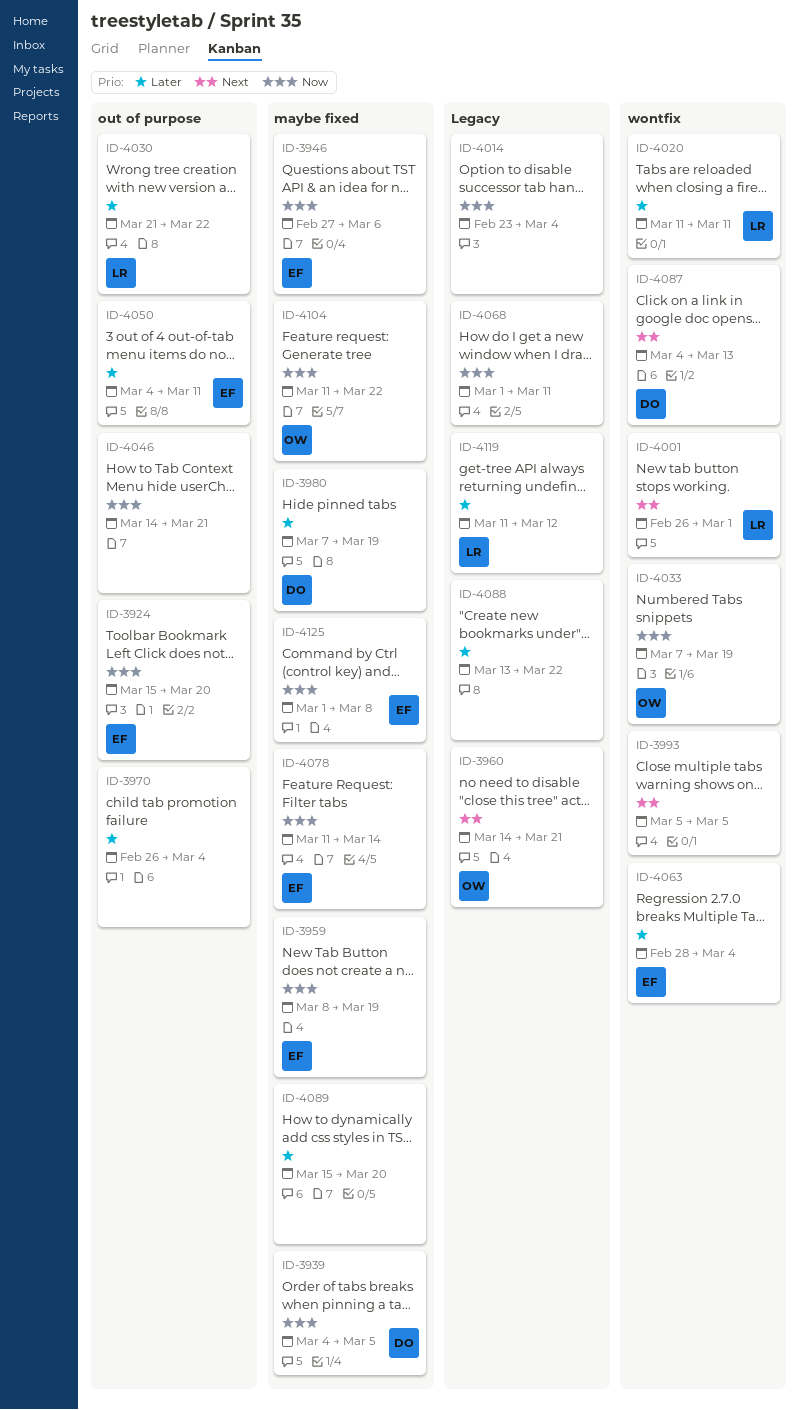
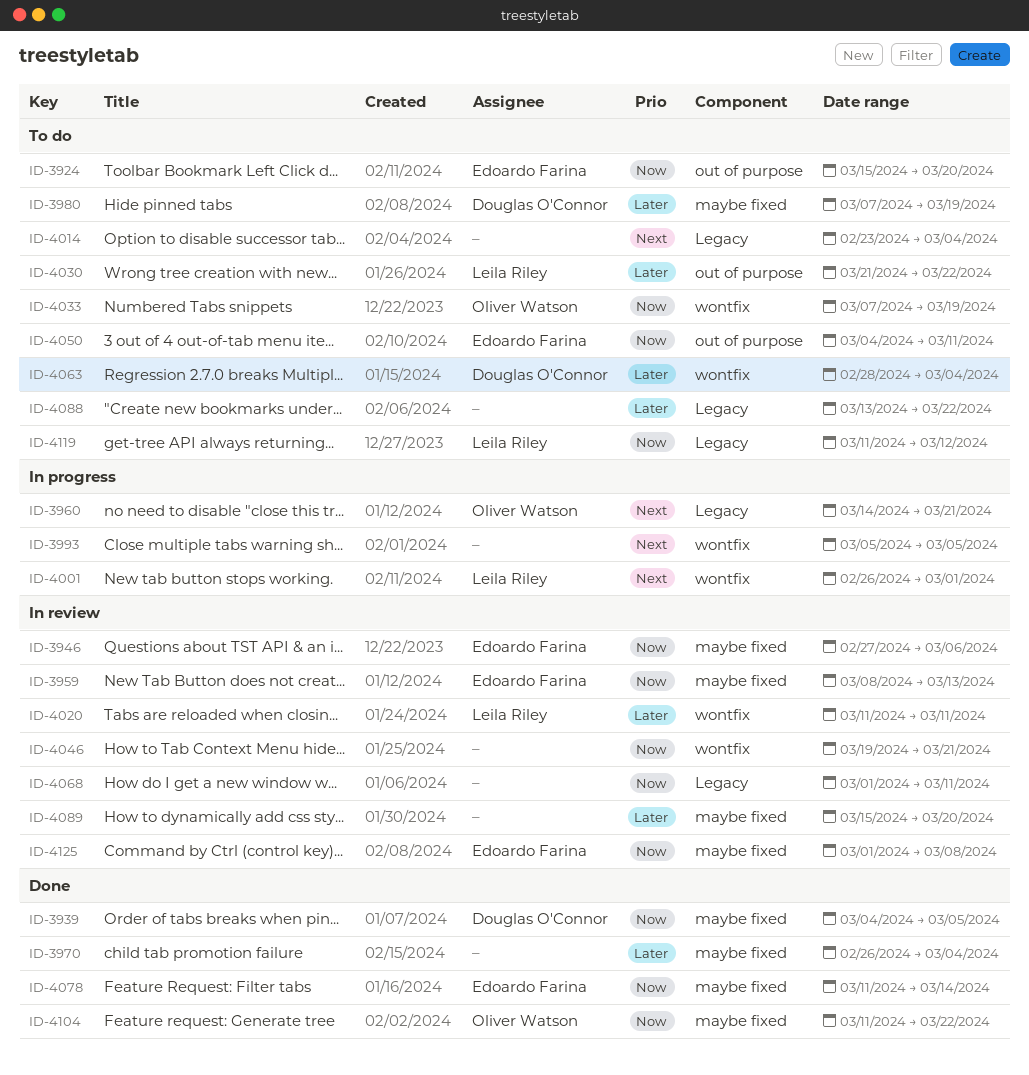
ID-3959, due: Mar 19 -> Mar 13
ID-3970, label: out of purpose -> maybe fixed
ID-4014, priority: Now -> Next
ID-4046, label: out of purpose -> wontfix
ID-4046, start: Mar 14 -> Mar 19
ID-4050, priority: Later -> Now
ID-4063, owner: Edoardo Farina -> Douglas O'Connor
ID-4087: present -> none
ID-4119, priority: Later -> Now

